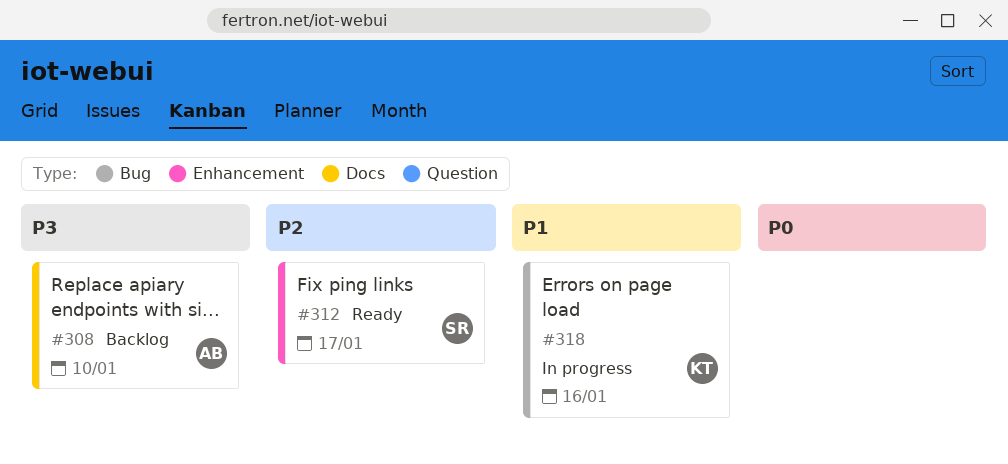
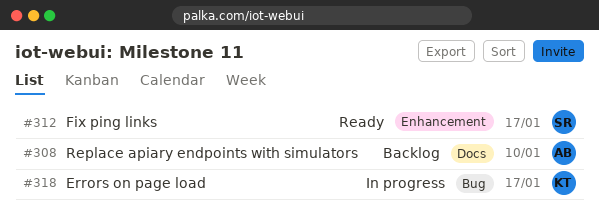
#318, due: Jan 16 -> Jan 17

